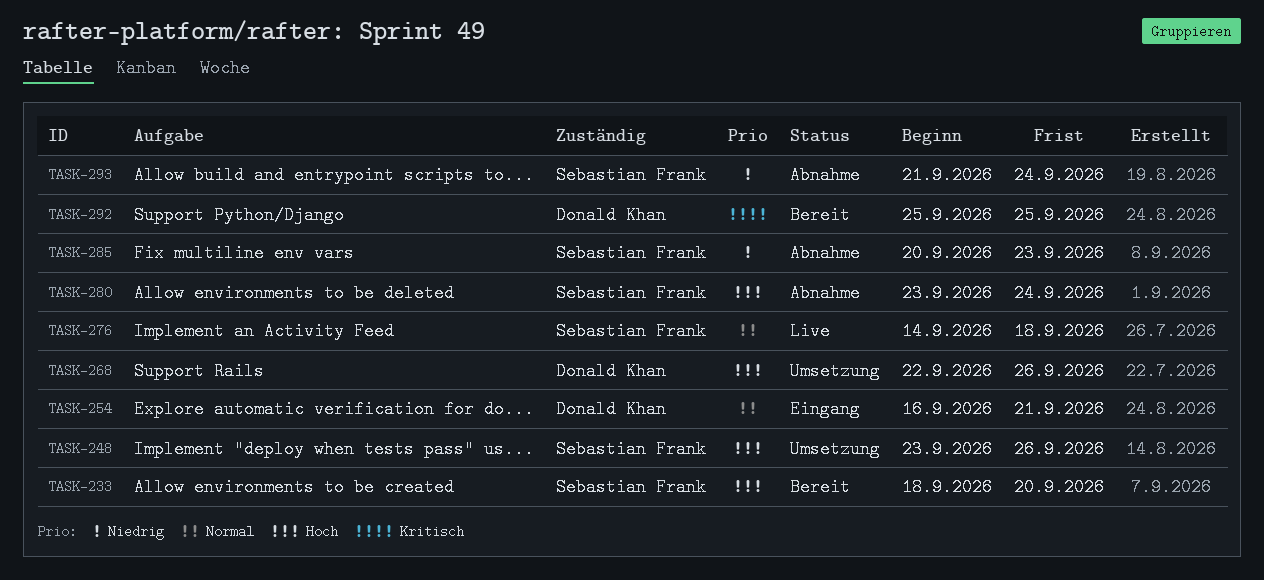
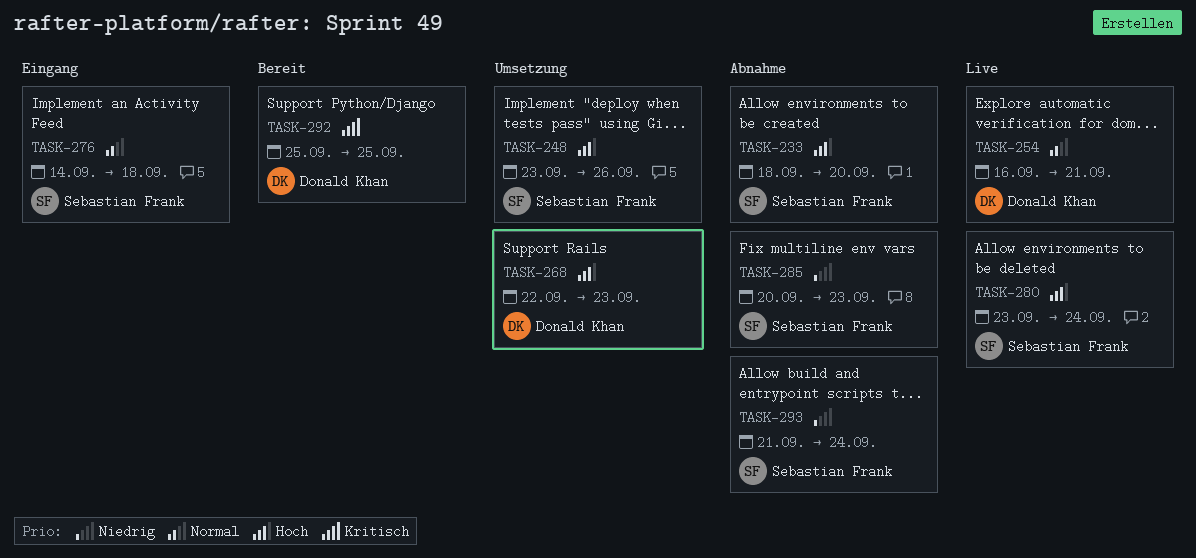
TASK-233, status: Bereit -> Abnahme
TASK-254, status: Eingang -> Live
TASK-268, due: Sep 26 -> Sep 23
TASK-276, status: Live -> Eingang
TASK-280, status: Abnahme -> Live

